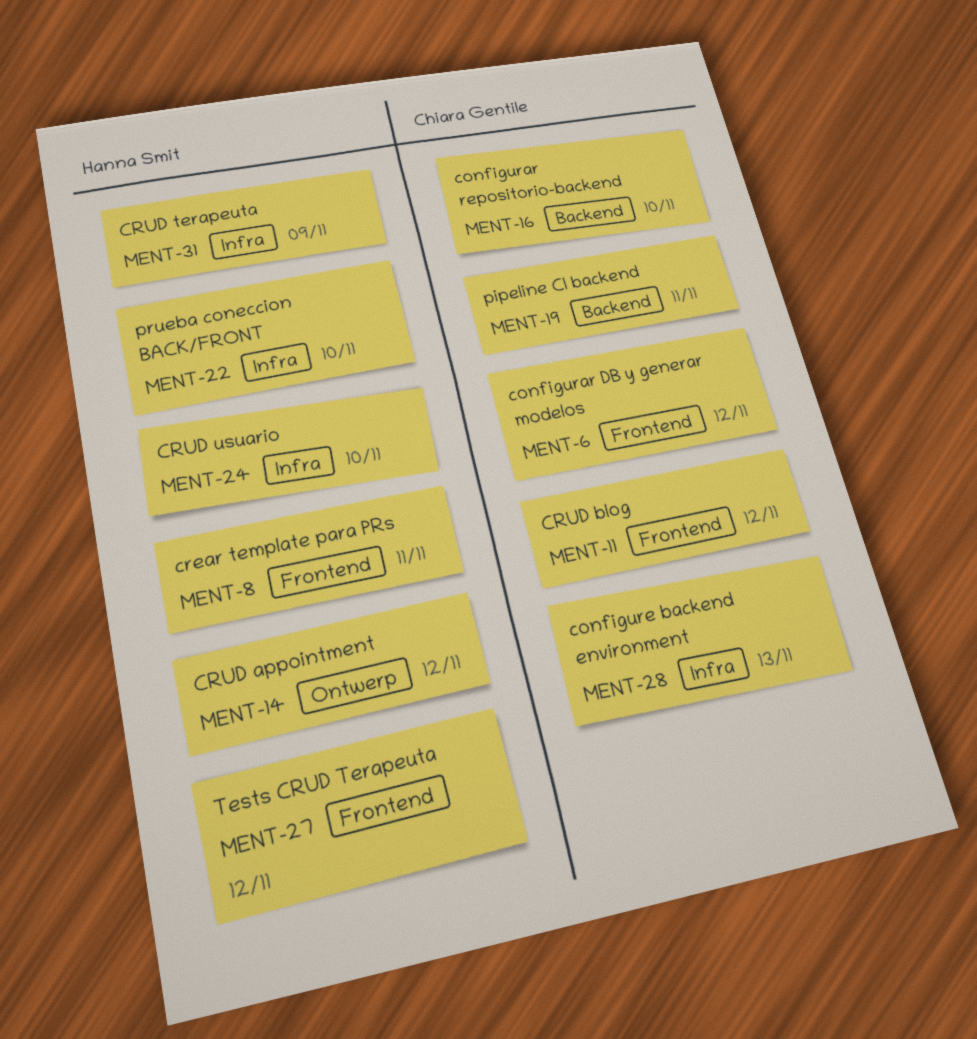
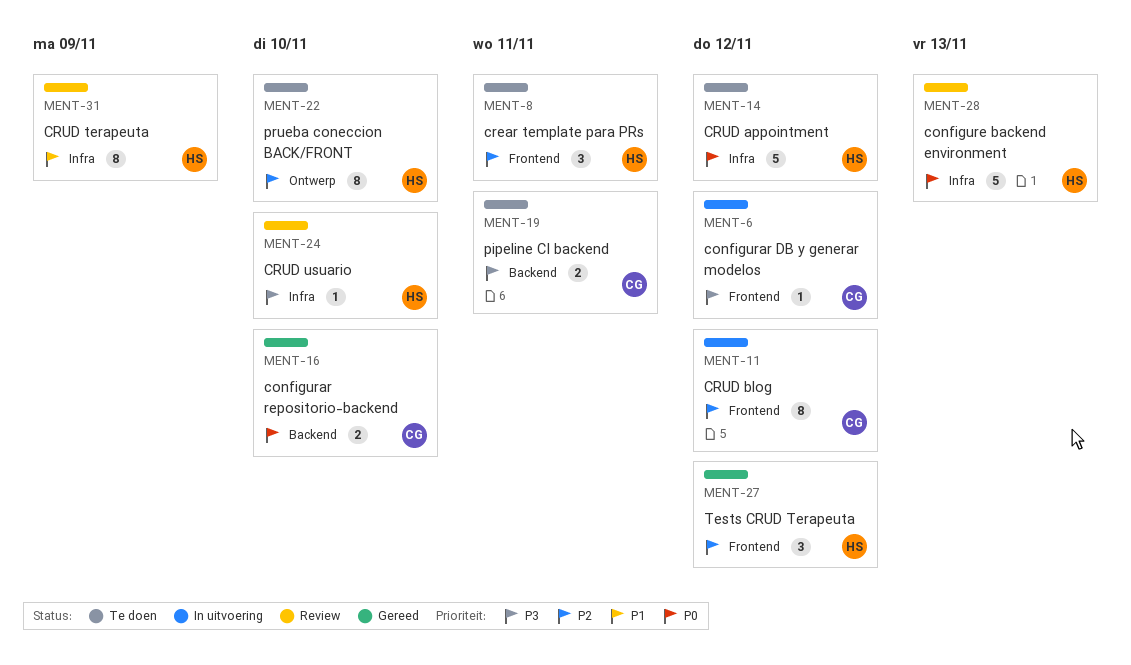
MENT-14, label: Ontwerp -> Infra
MENT-22, label: Infra -> Ontwerp
MENT-28, owner: Chiara Gentile -> Hanna Smit

